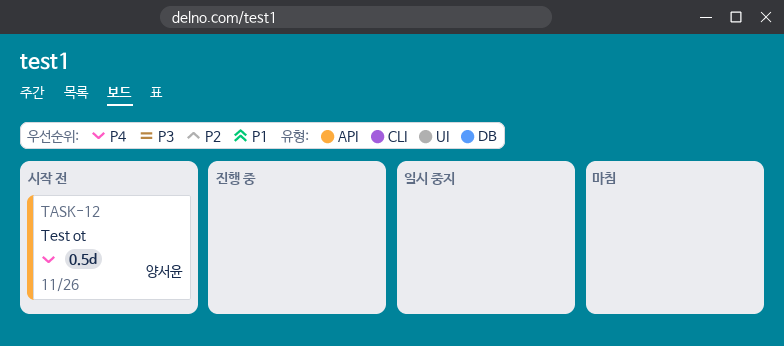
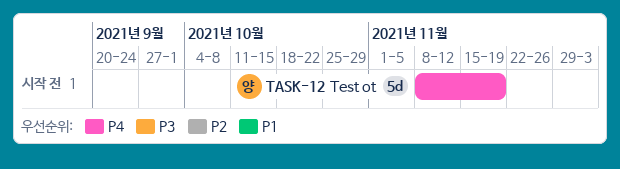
TASK-12, estimate: 0.5d -> 5d
TASK-12, due: Nov 26 -> Nov 19

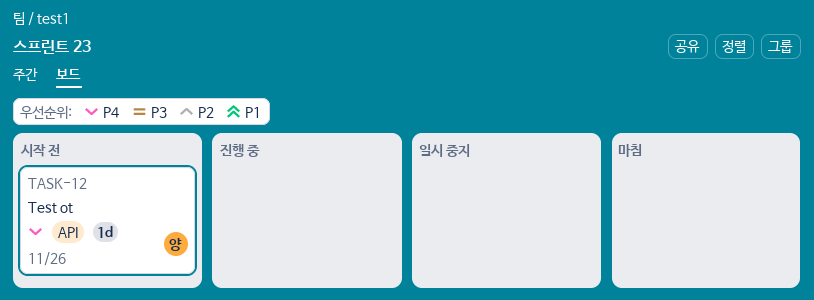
TASK-12, estimate: 5d -> 1d
TASK-12, due: Nov 19 -> Nov 26

